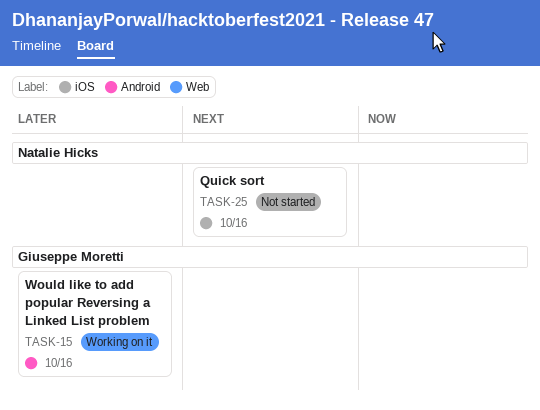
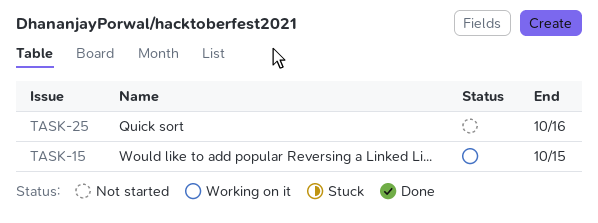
TASK-15, due: Oct 16 -> Oct 15

